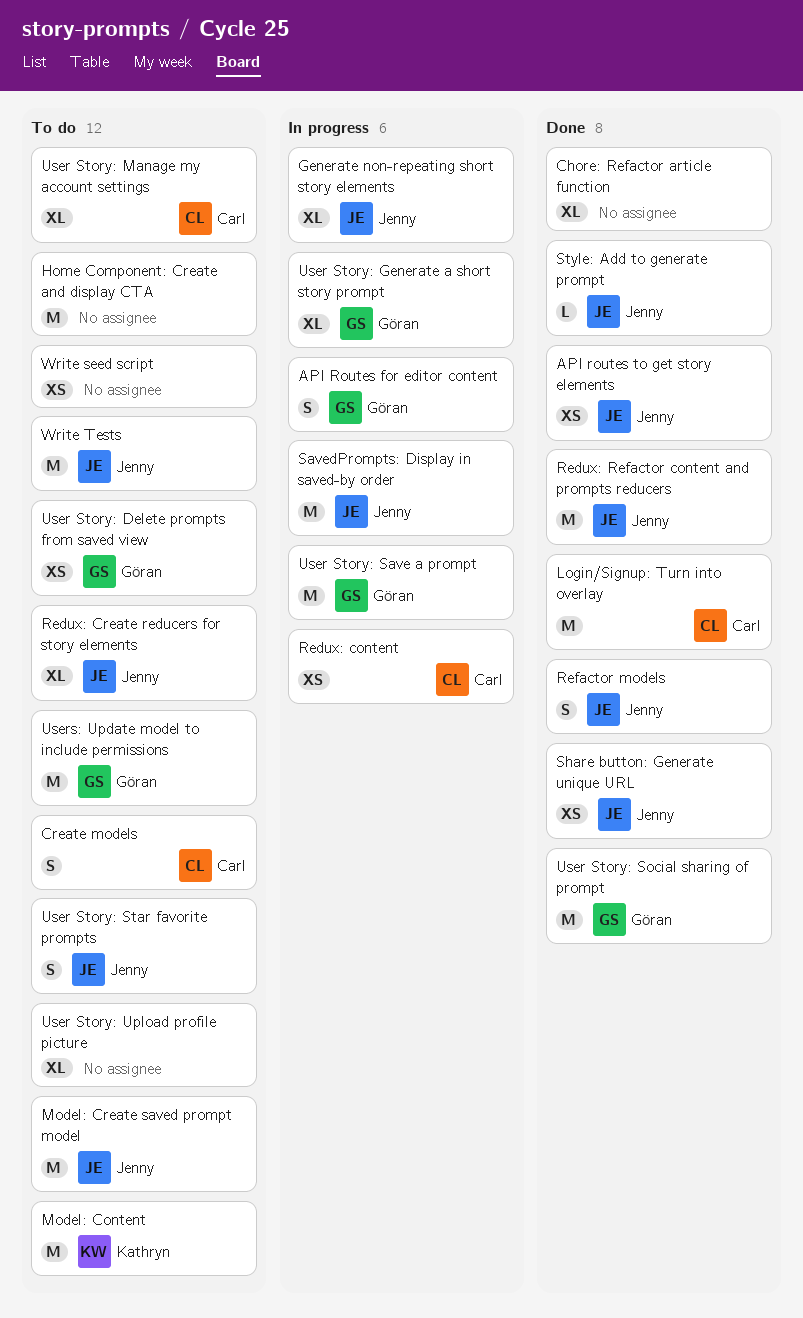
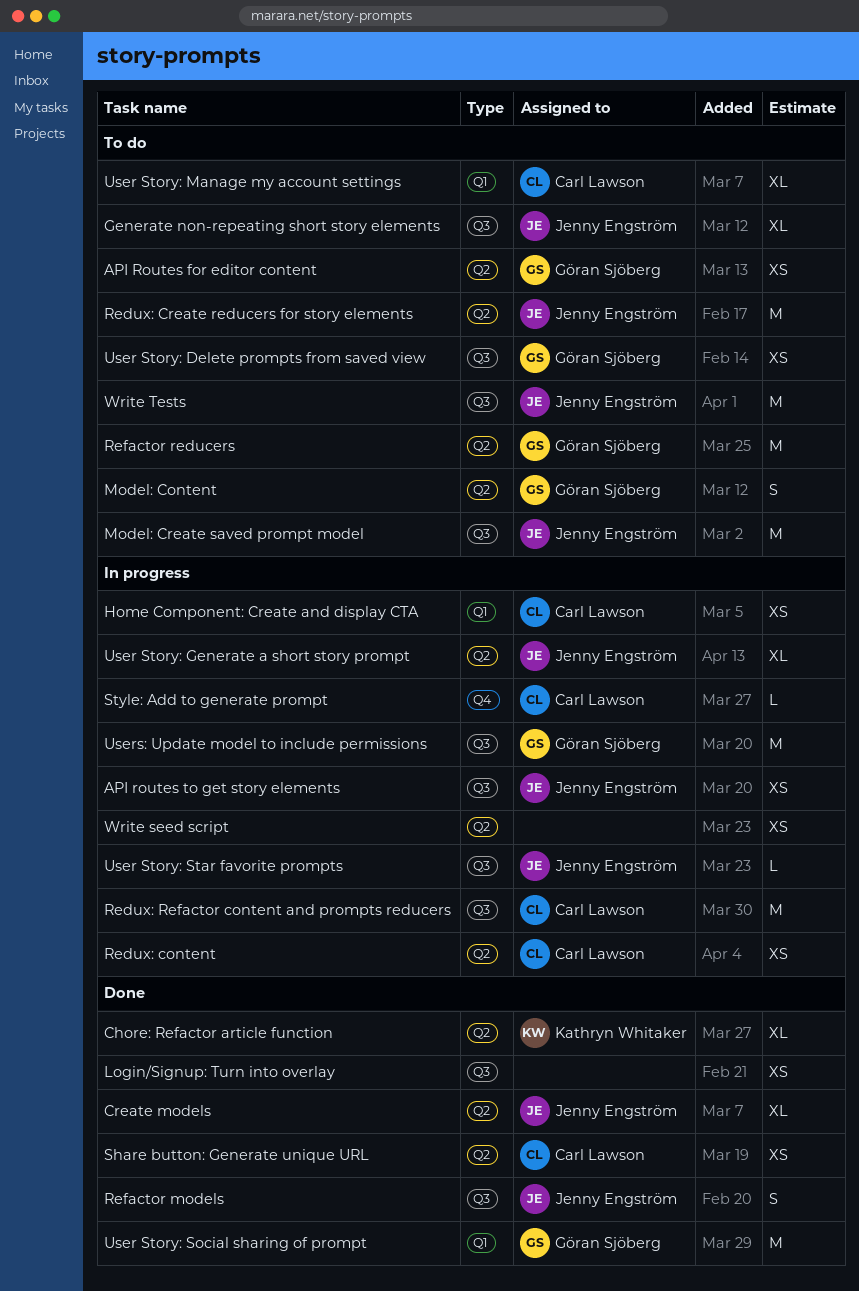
API Routes for editor content, status: In progress -> To do
API Routes for editor content, estimate: S -> XS
API routes to get story elements, status: Done -> In progress
Chore: Refactor article function, owner: none -> Kathryn Whitaker
Create models, status: To do -> Done
Create models, owner: Carl Lawson -> Jenny Engström
Create models, estimate: S -> XL
Generate non-repeating short story elements, status: In progress -> To do
Home Component: Create and display CTA, status: To do -> In progress
Home Component: Create and display CTA, owner: none -> Carl Lawson
Home Component: Create and display CTA, estimate: M -> XS
Login/Signup: Turn into overlay, owner: Carl Lawson -> none
Login/Signup: Turn into overlay, estimate: M -> XS
Model: Content, owner: Kathryn Whitaker -> Göran Sjöberg
Model: Content, estimate: M -> S
Redux: Create reducers for story elements, estimate: XL -> M
Redux: Refactor content and prompts reducers, status: Done -> In progress
Redux: Refactor content and prompts reducers, owner: Jenny Engström -> Carl Lawson
Refactor reducers: none -> present
SavedPrompts: Display in saved-by order: present -> none
Share button: Generate unique URL, owner: Jenny Engström -> Carl Lawson
Style: Add to generate prompt, status: Done -> In progress
Style: Add to generate prompt, owner: Jenny Engström -> Carl Lawson
User Story: Generate a short story prompt, owner: Göran Sjöberg -> Jenny Engström
User Story: Save a prompt: present -> none
User Story: Star favorite prompts, status: To do -> In progress
User Story: Star favorite prompts, estimate: S -> L
User Story: Upload profile picture: present -> none
Users: Update model to include permissions, status: To do -> In progress
Write seed script, status: To do -> In progress

